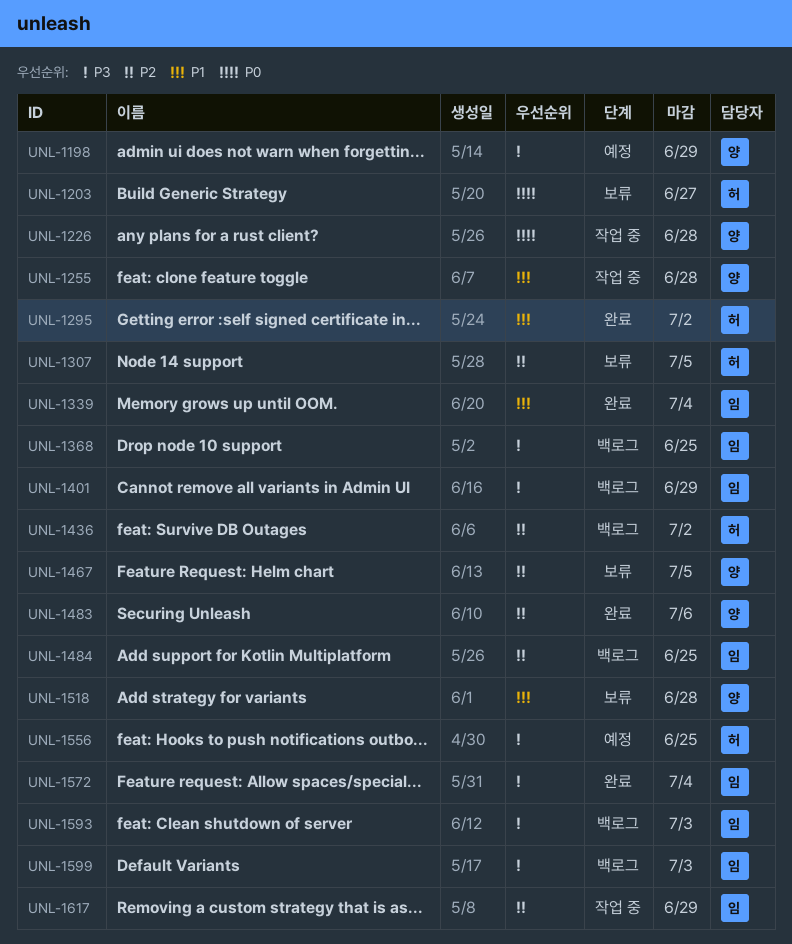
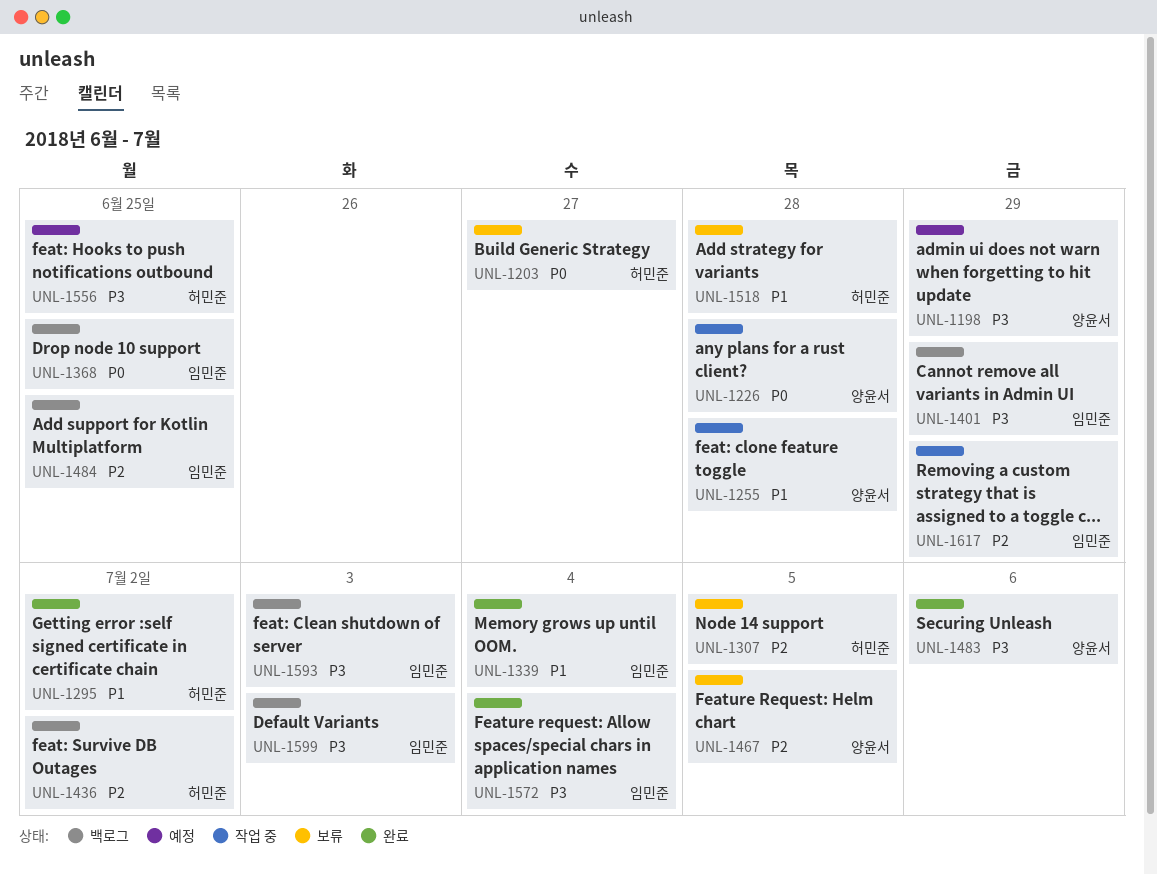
UNL-1368, priority: P3 -> P0
UNL-1483, priority: P2 -> P3
UNL-1518, owner: 양윤서 -> 허민준

